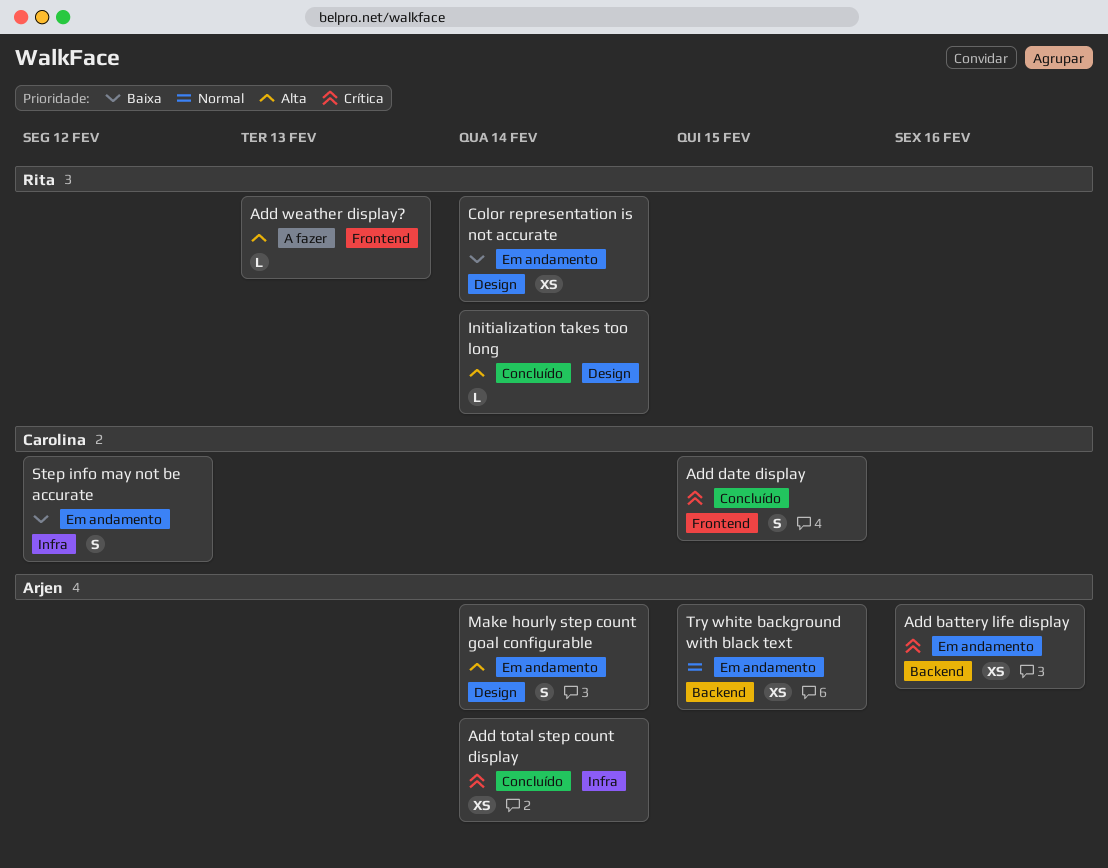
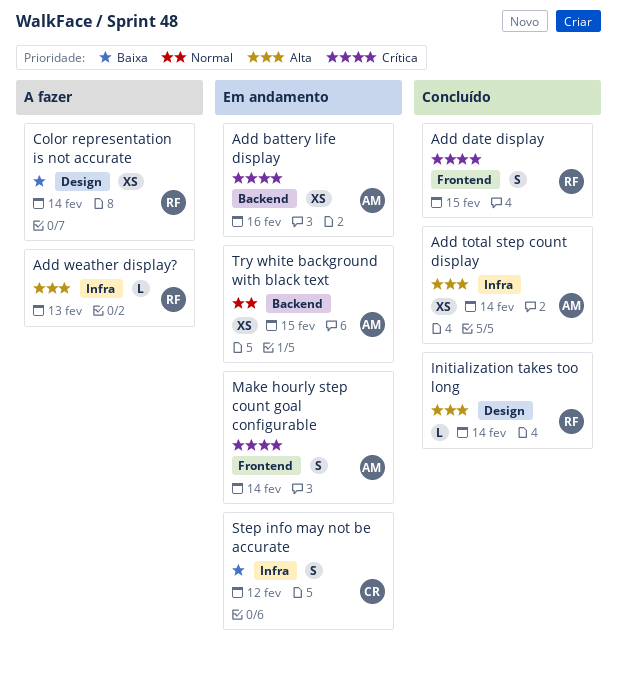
Add date display, owner: Carolina -> Rita
Add total step count display, priority: Crítica -> Alta
Add weather display?, label: Frontend -> Infra
Color representation is not accurate, status: Em andamento -> A fazer
Make hourly step count goal configurable, priority: Alta -> Crítica
Make hourly step count goal configurable, label: Design -> Frontend

